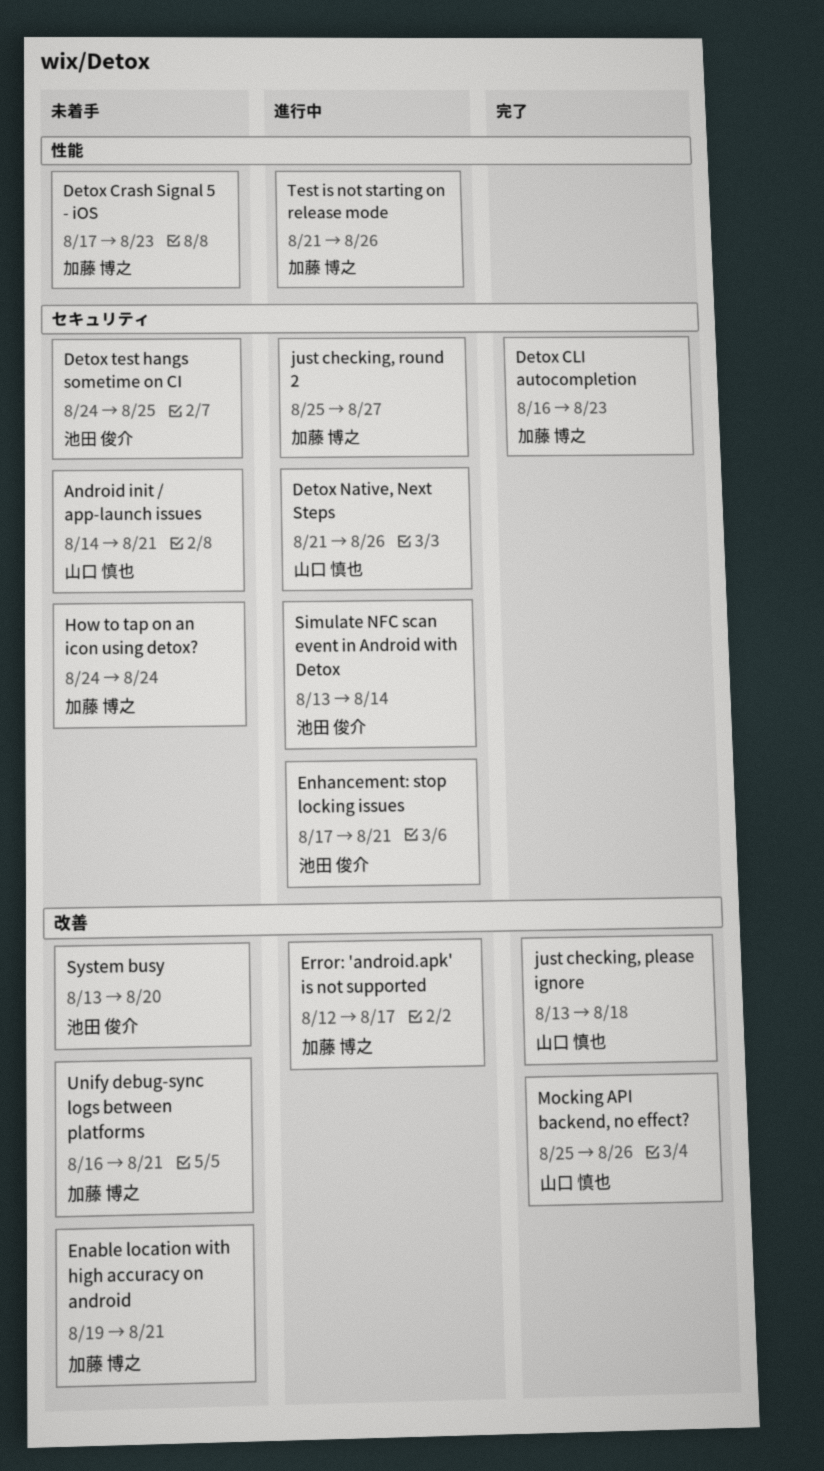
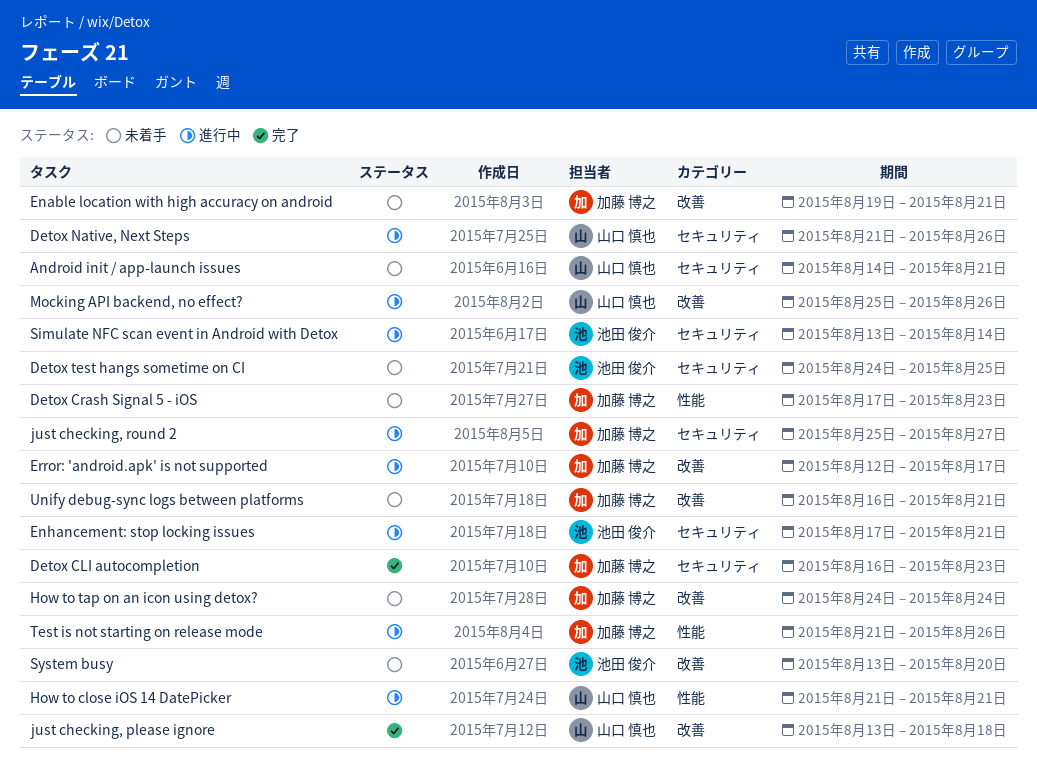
How to close iOS 14 DatePicker: none -> present
How to tap on an icon using detox?, label: セキュリティ -> 改善
Mocking API backend, no effect?, status: 完了 -> 進行中

